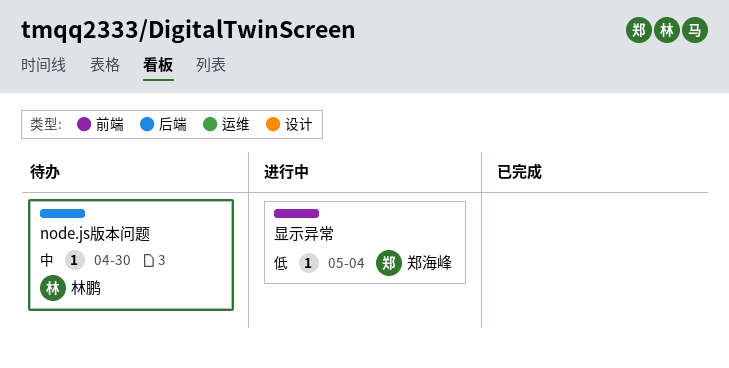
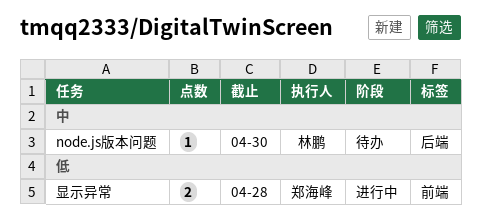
显示异常, estimate: 1 -> 2
显示异常, due: May 4 -> Apr 28

